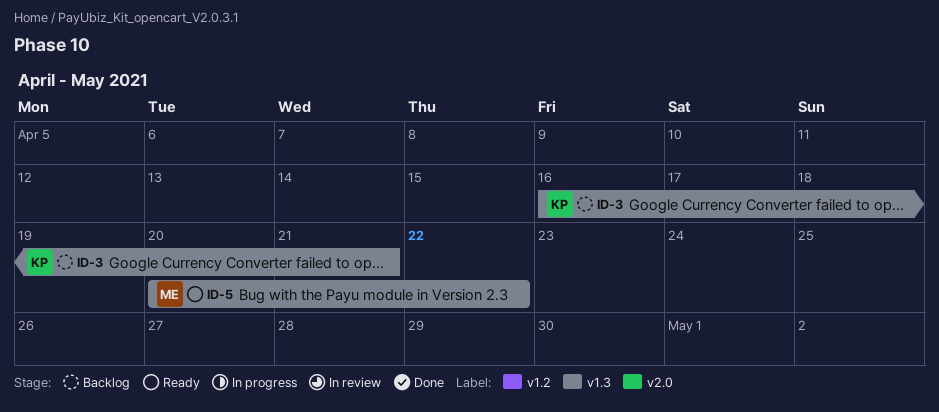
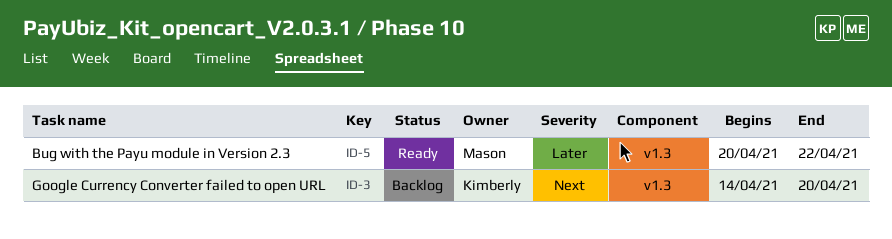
ID-3, start: Apr 16 -> Apr 14
ID-3, due: Apr 21 -> Apr 20

